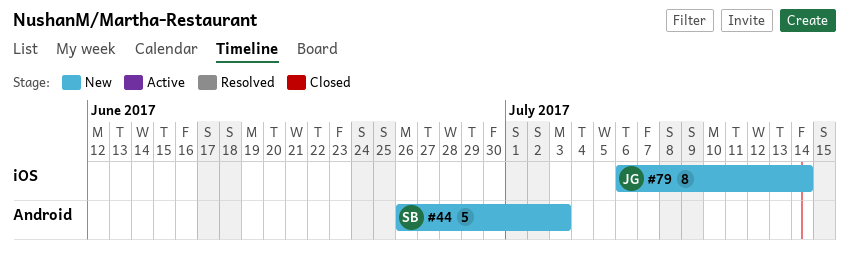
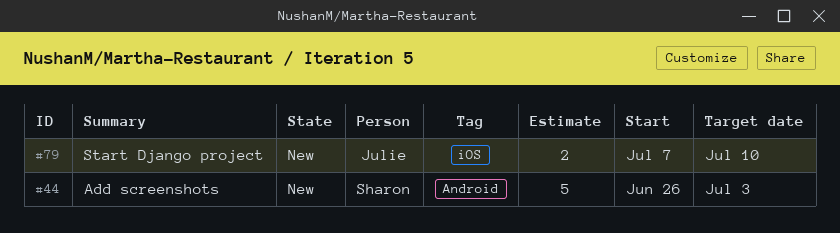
#79, estimate: 8 -> 2
#79, start: Jul 6 -> Jul 7
#79, due: Jul 14 -> Jul 10

